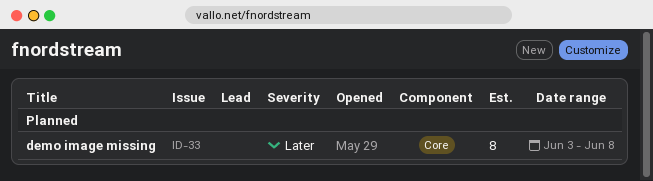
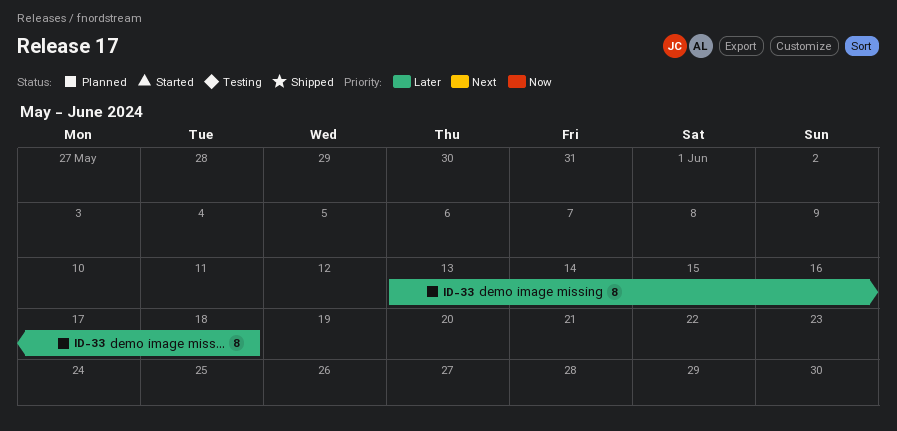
ID-33, start: Jun 3 -> Jun 13
ID-33, due: Jun 8 -> Jun 18

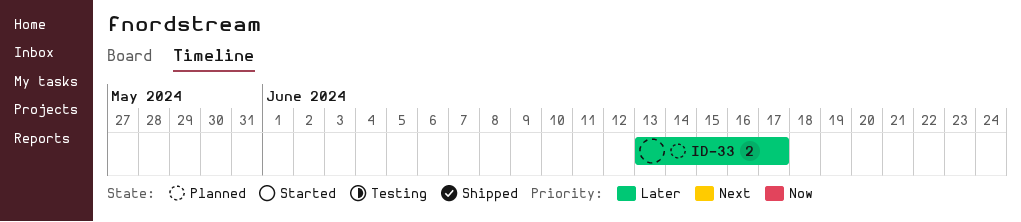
ID-33, estimate: 8 -> 2
ID-33, due: Jun 18 -> Jun 17

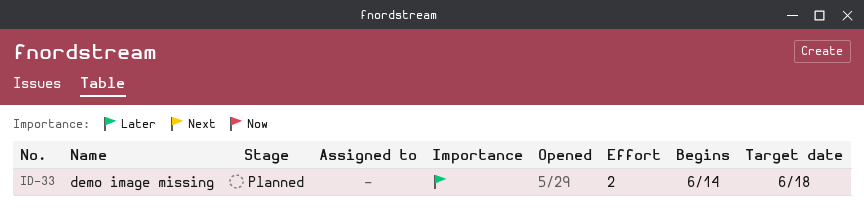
ID-33, start: Jun 13 -> Jun 14
ID-33, due: Jun 17 -> Jun 18

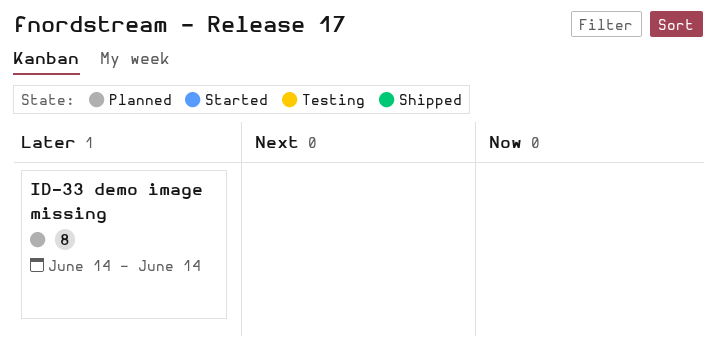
ID-33, estimate: 2 -> 8
ID-33, due: Jun 18 -> Jun 14

